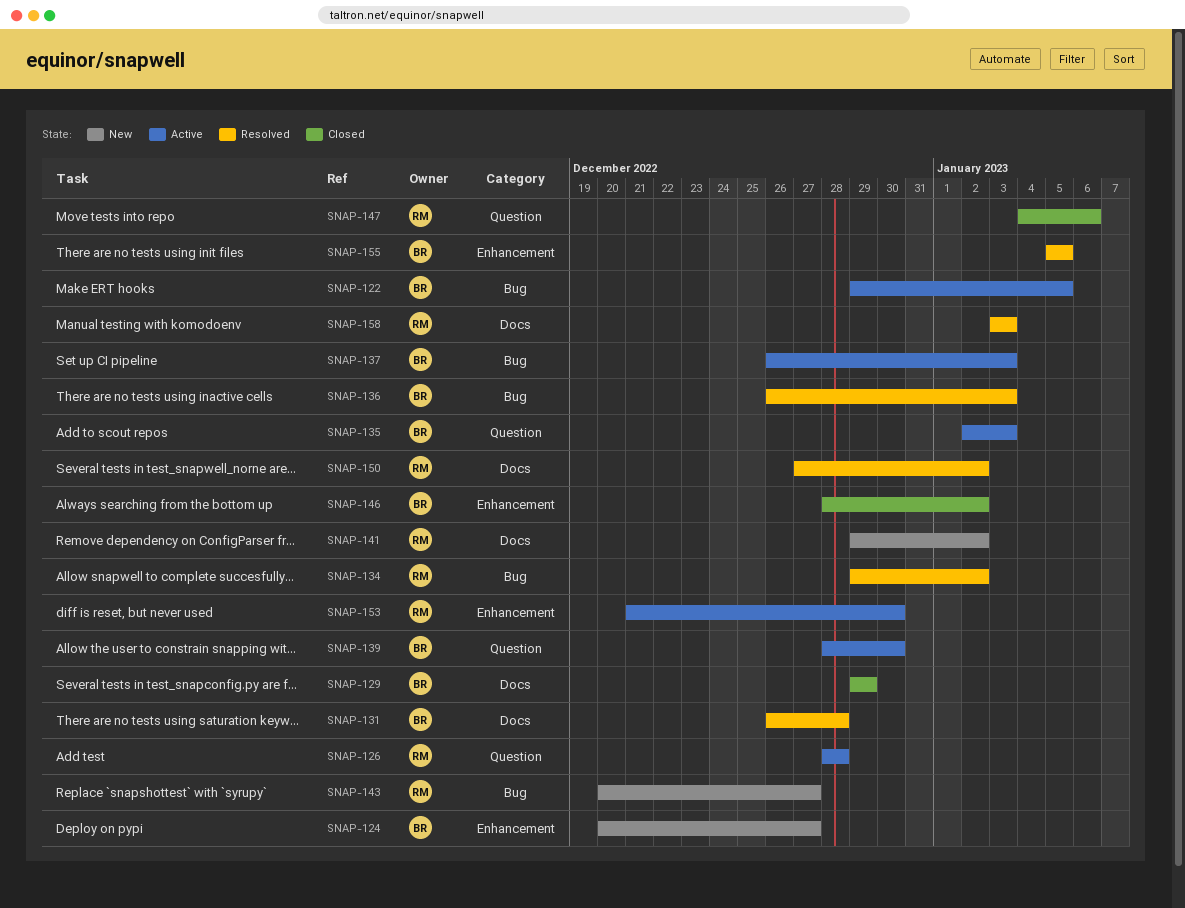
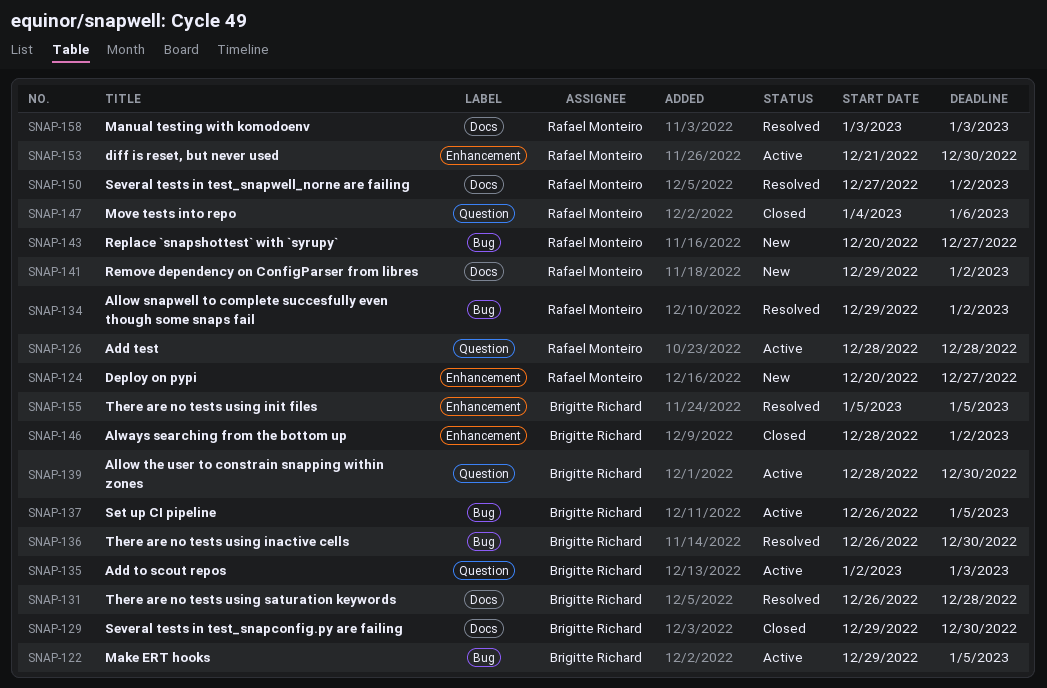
SNAP-124, owner: Brigitte Richard -> Rafael Monteiro
SNAP-129, due: Dec 29 -> Dec 30
SNAP-136, due: Jan 3 -> Dec 30
SNAP-137, due: Jan 3 -> Jan 5

